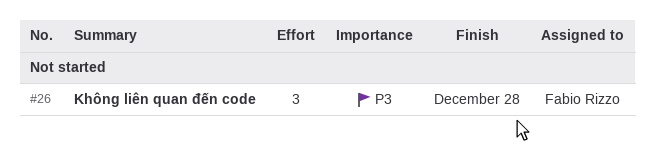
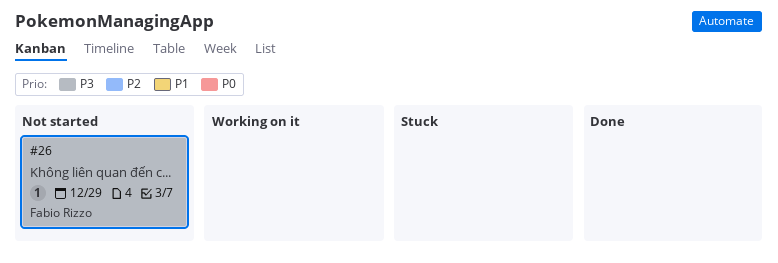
#26, estimate: 3 -> 1
#26, due: Dec 28 -> Dec 29

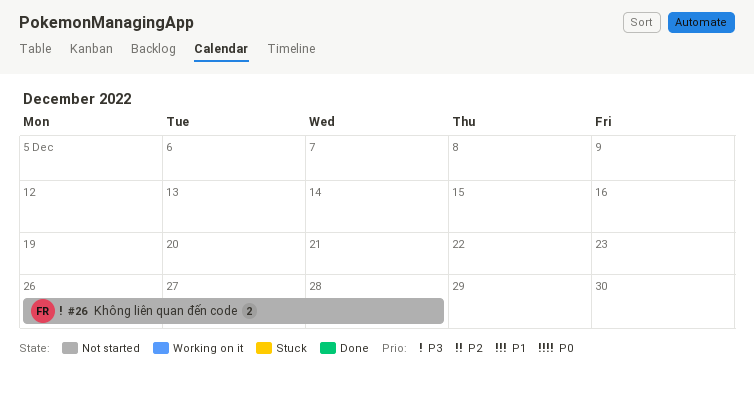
#26, estimate: 1 -> 2
#26, due: Dec 29 -> Dec 28

